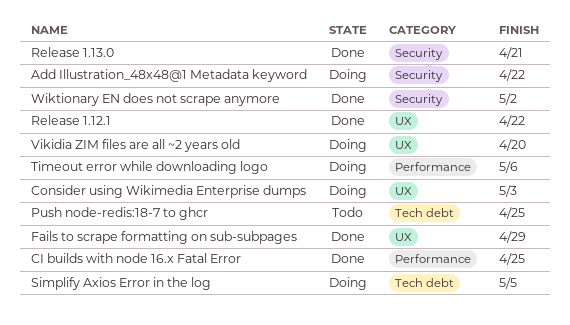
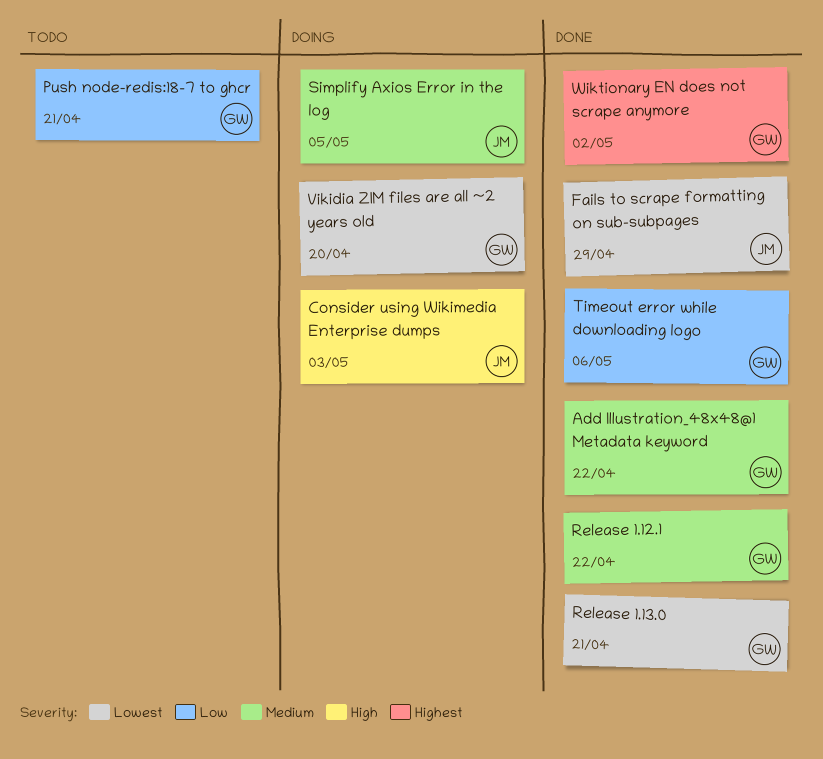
Add Illustration_48x48@1 Metadata keyword, status: Doing -> Done
CI builds with node 16.x Fatal Error: present -> none
Push node-redis:18-7 to ghcr, due: Apr 25 -> Apr 21
Timeout error while downloading logo, status: Doing -> Done

